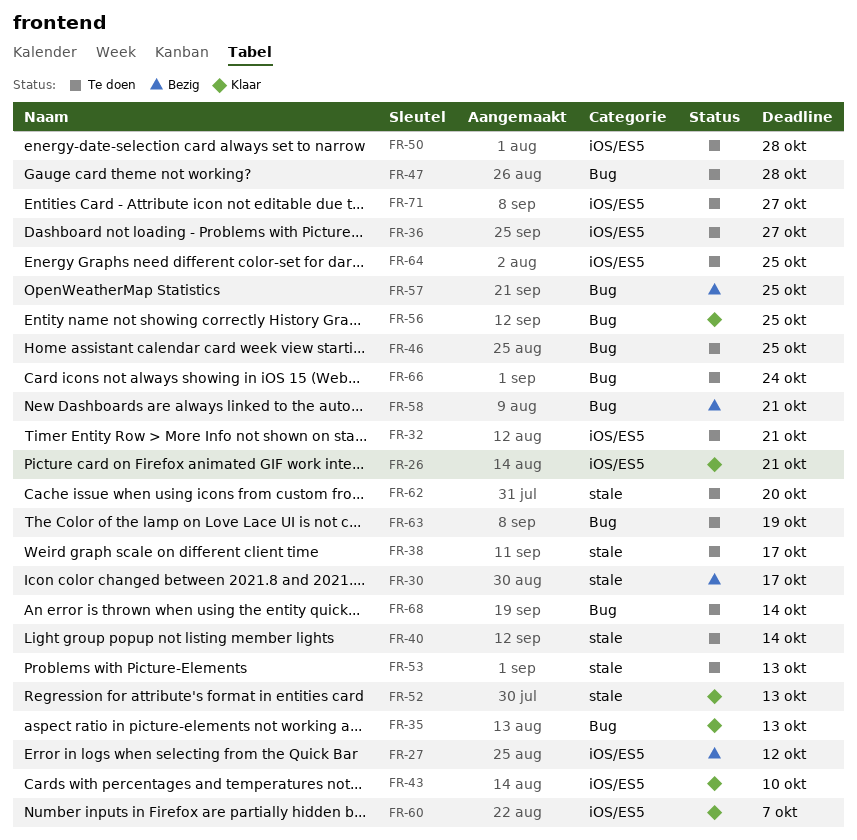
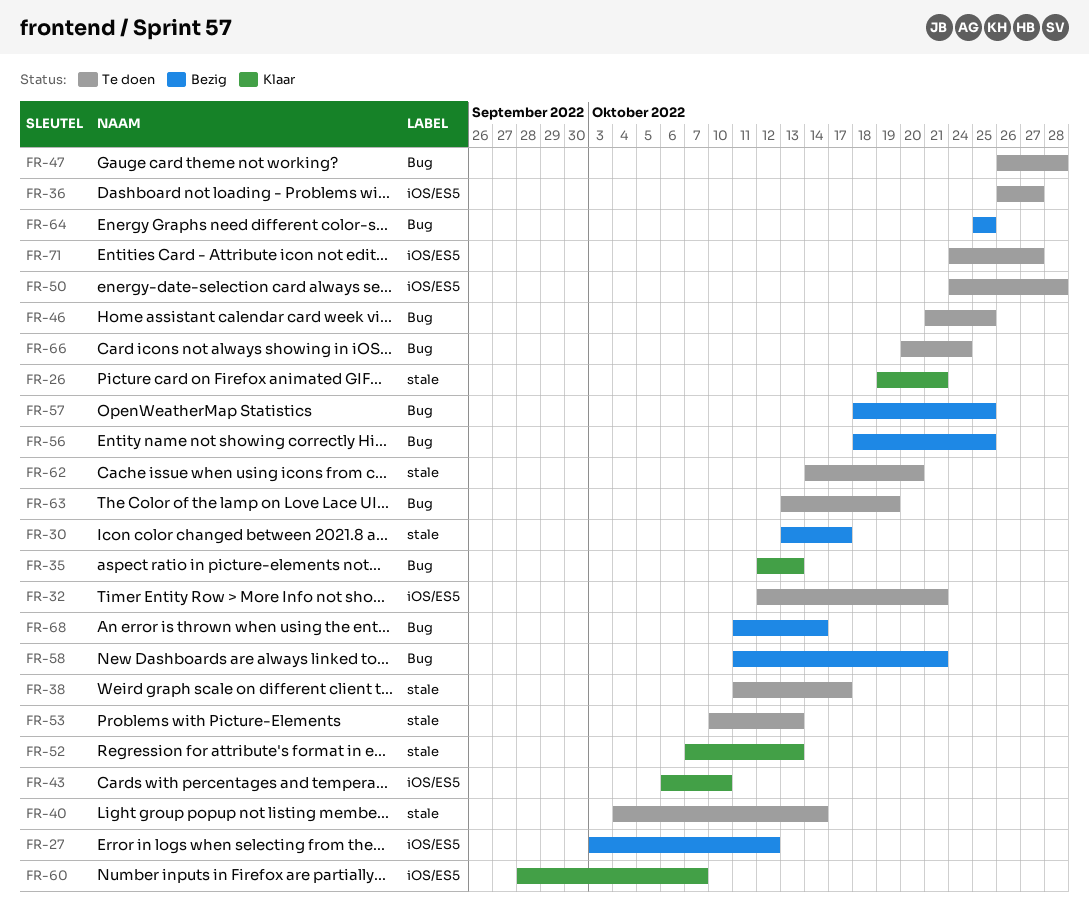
FR-26, label: iOS/ES5 -> stale
FR-56, status: Klaar -> Bezig
FR-64, status: Te doen -> Bezig
FR-64, label: iOS/ES5 -> Bug
FR-68, status: Te doen -> Bezig

